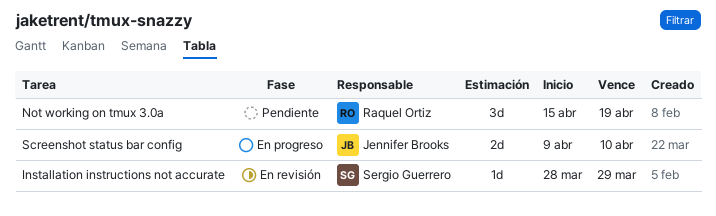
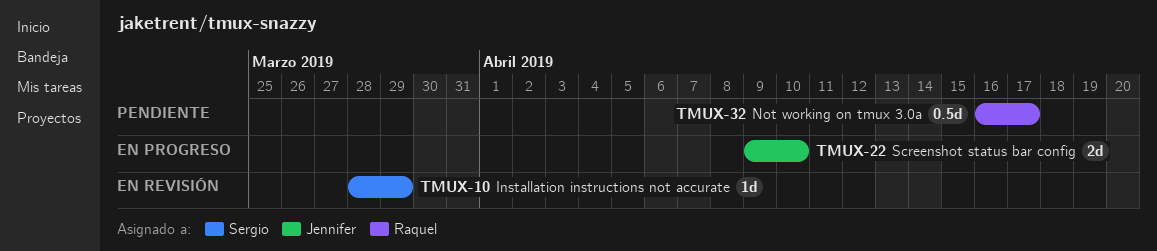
Not working on tmux 3.0a, estimate: 3d -> 0.5d
Not working on tmux 3.0a, start: Apr 15 -> Apr 16
Not working on tmux 3.0a, due: Apr 19 -> Apr 17

